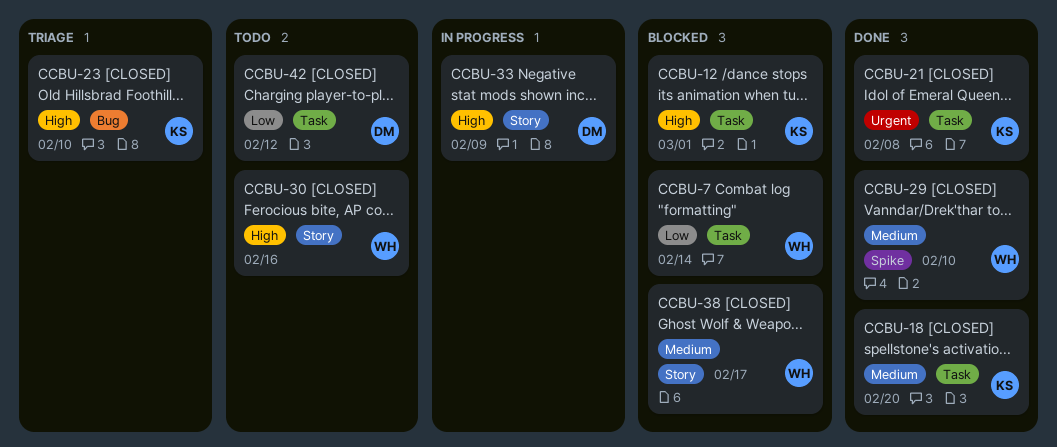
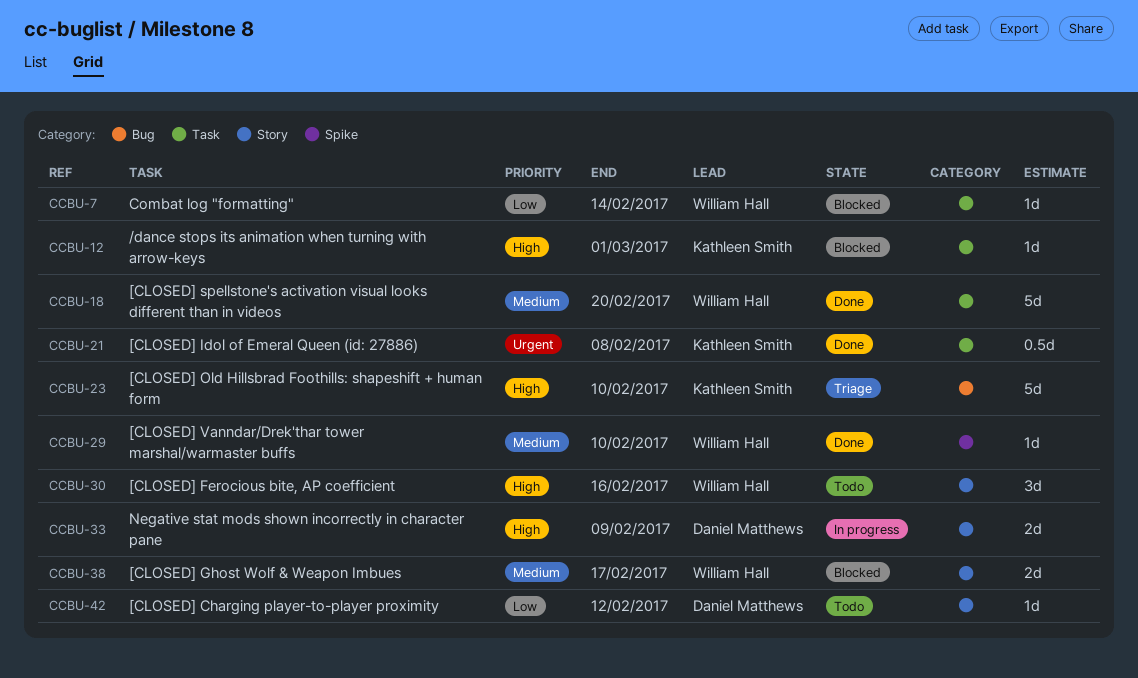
CCBU-18, owner: Kathleen Smith -> William Hall
CCBU-42, label: Task -> Story

